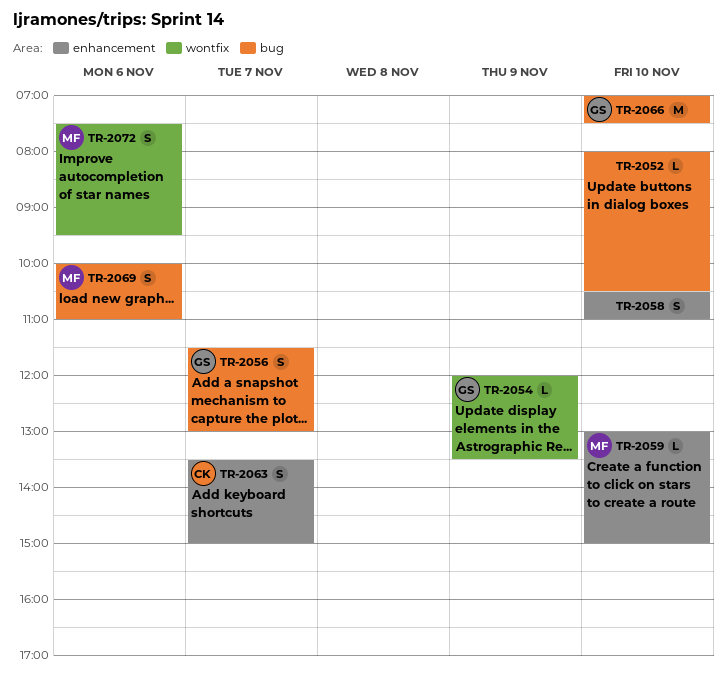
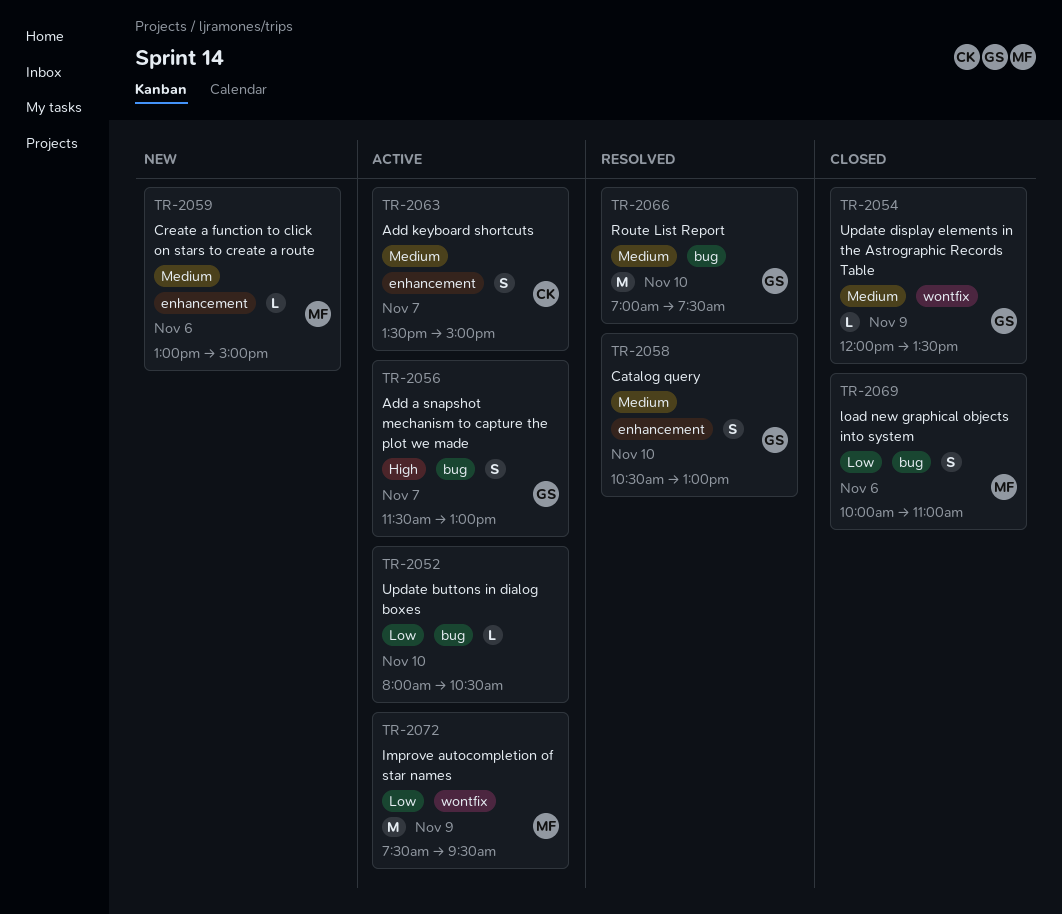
TR-2058, owner: none -> GS
TR-2058, ends: 11:00 -> 13:00
TR-2059, day: Nov 10 -> Nov 6
TR-2072, estimate: S -> M
TR-2072, day: Nov 6 -> Nov 9

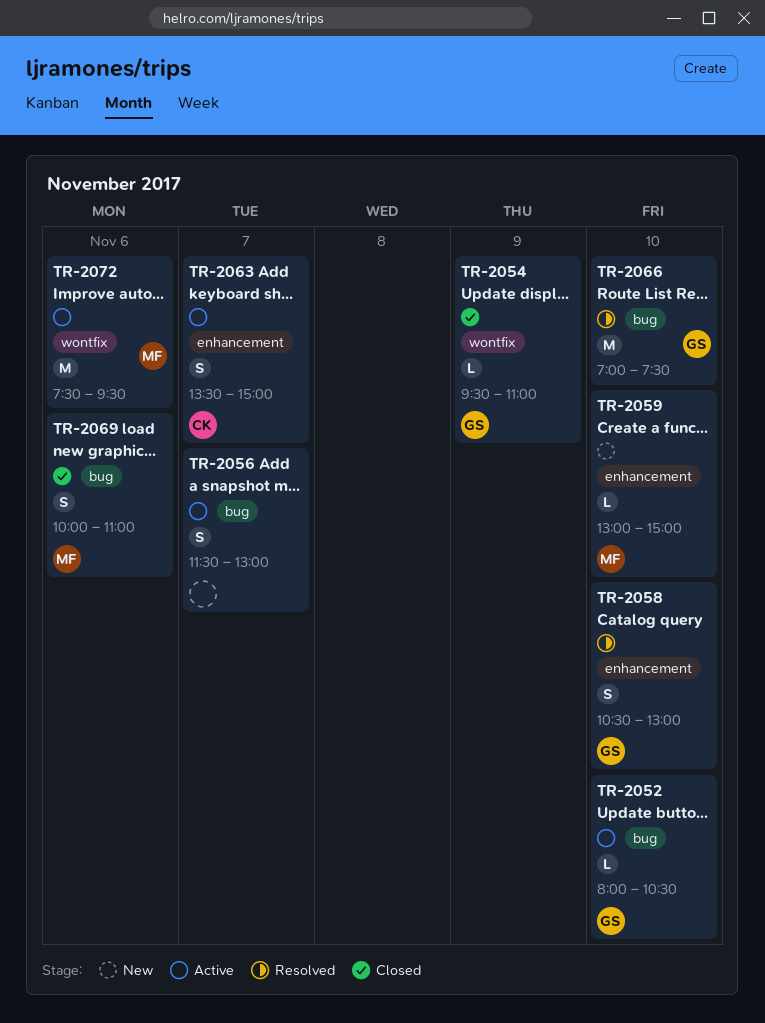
TR-2052, owner: none -> GS
TR-2054, begins: 12:00 -> 09:30
TR-2054, ends: 13:30 -> 11:00
TR-2056, owner: GS -> none
TR-2059, day: Nov 6 -> Nov 10
TR-2072, day: Nov 9 -> Nov 6

